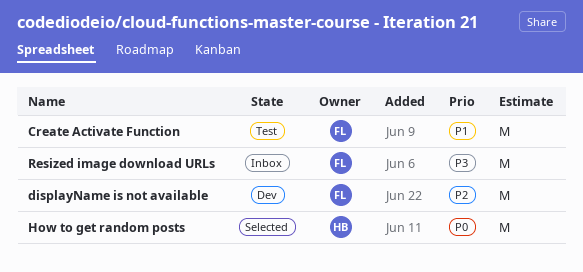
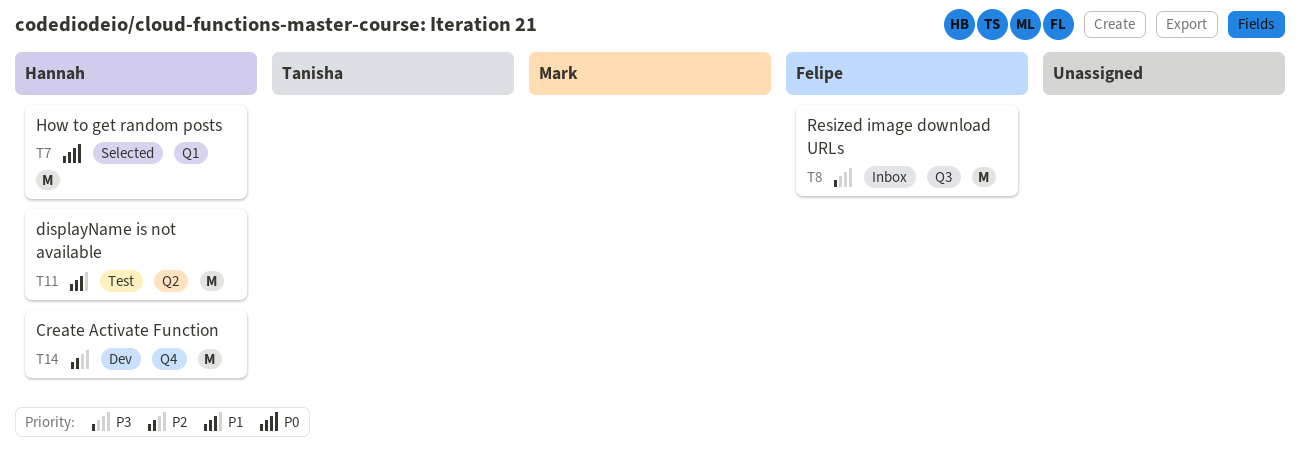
Create Activate Function, status: Test -> Dev
Create Activate Function, owner: Felipe -> Hannah
Create Activate Function, priority: P1 -> P2
displayName is not available, status: Dev -> Test
displayName is not available, owner: Felipe -> Hannah
displayName is not available, priority: P2 -> P1

